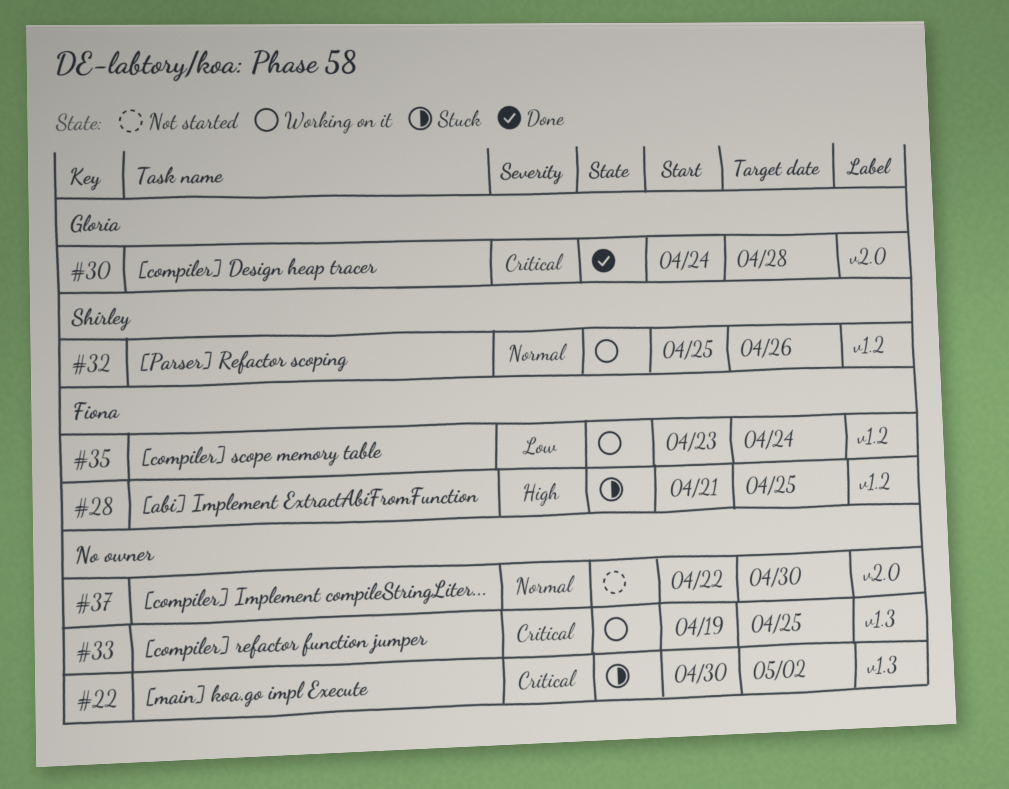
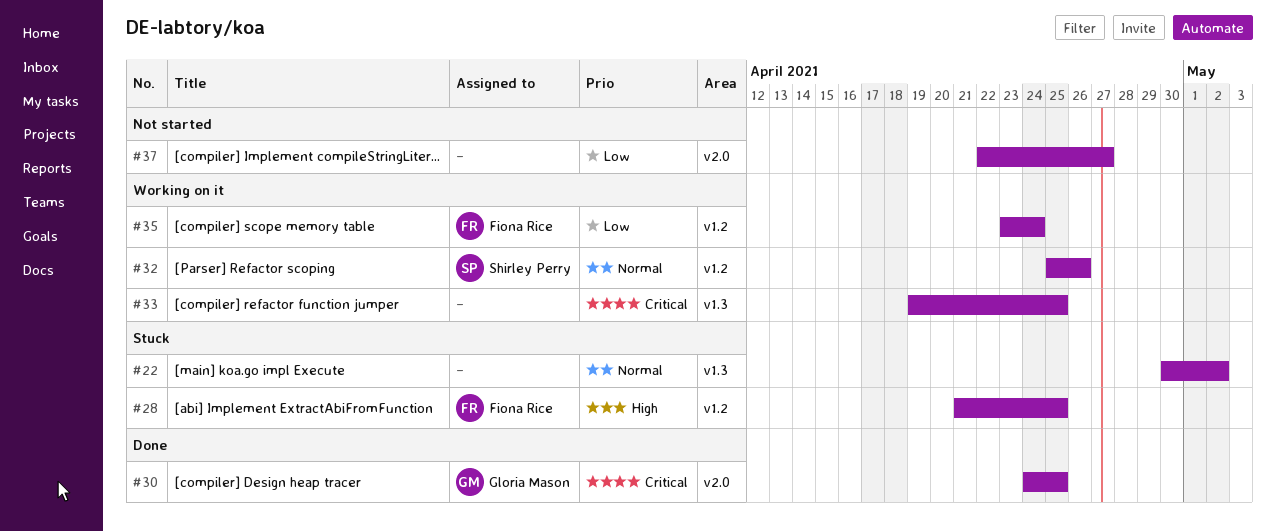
#22, priority: Critical -> Normal
#30, due: Apr 28 -> Apr 25
#37, priority: Normal -> Low
#37, due: Apr 30 -> Apr 27

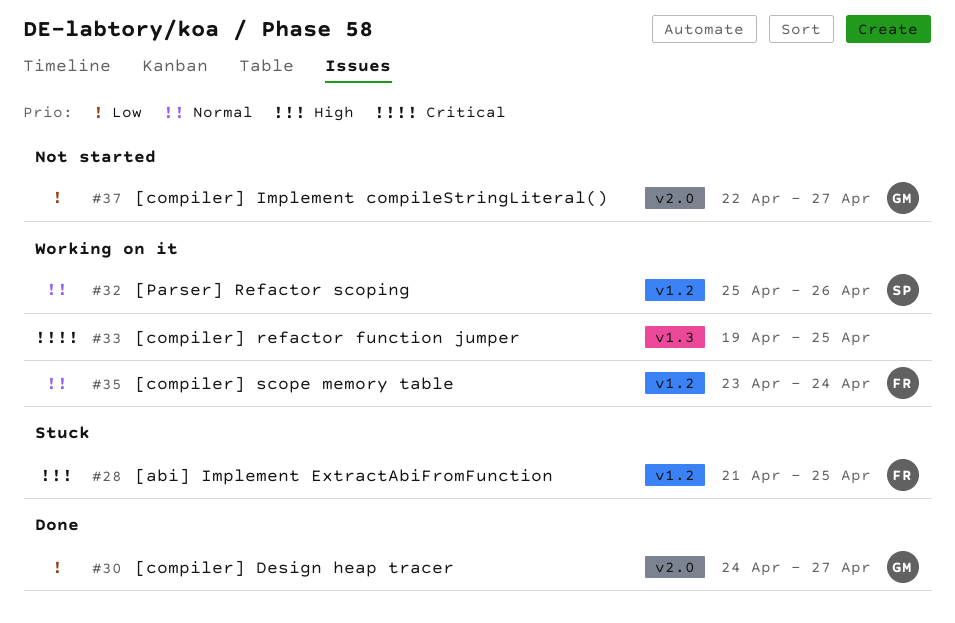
#22: present -> none
#30, priority: Critical -> Low
#30, due: Apr 25 -> Apr 27
#35, priority: Low -> Normal
#37, owner: none -> Gloria Mason

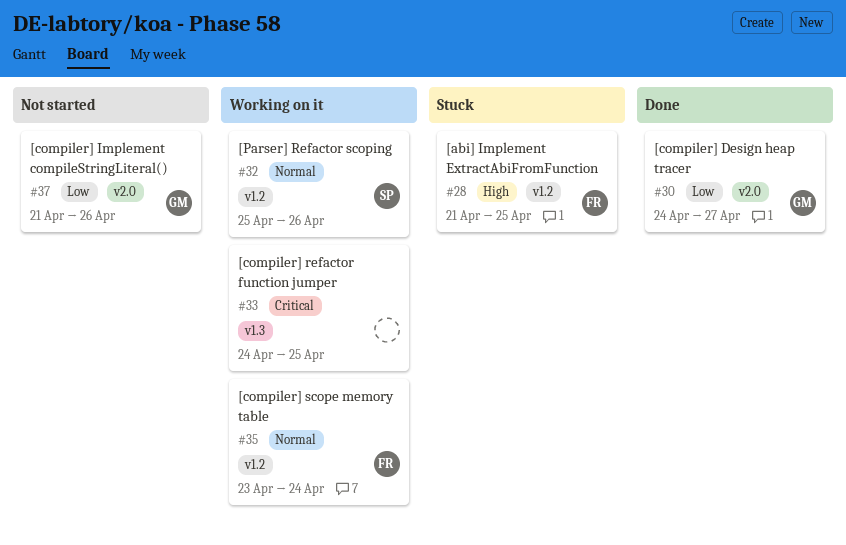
#33, start: Apr 19 -> Apr 24
#37, start: Apr 22 -> Apr 21
#37, due: Apr 27 -> Apr 26

